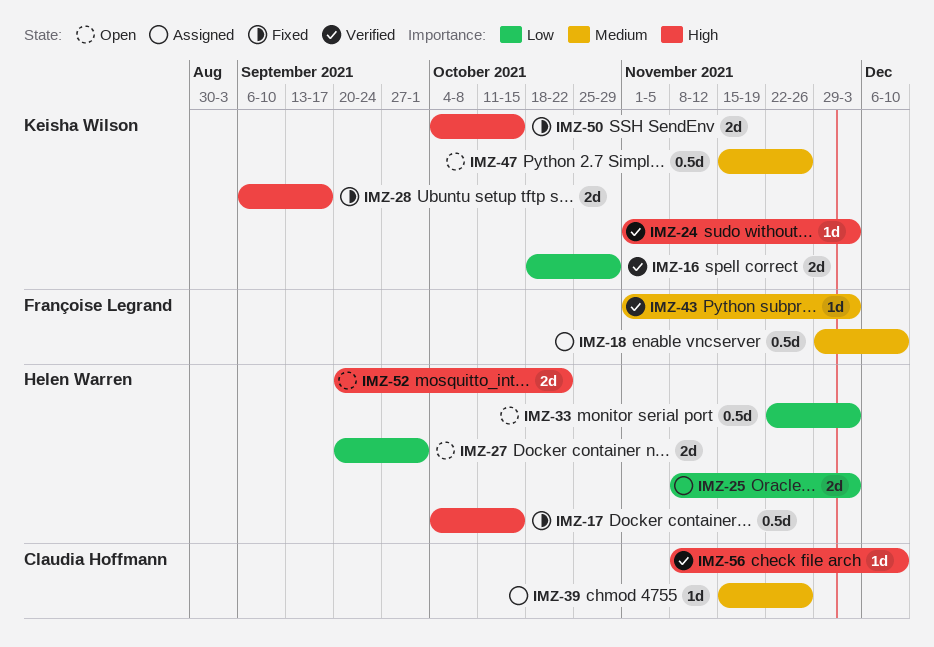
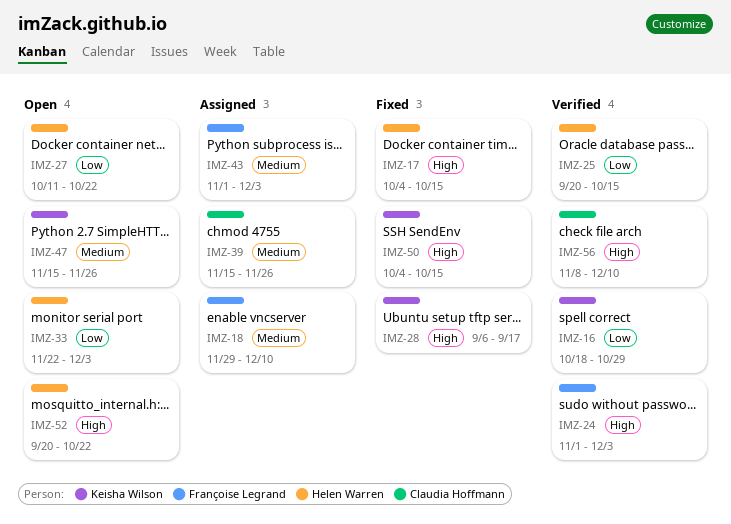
IMZ-24, owner: Keisha Wilson -> Françoise Legrand
IMZ-25, status: Assigned -> Verified
IMZ-25, start: Nov 8 -> Sep 20
IMZ-25, due: Dec 3 -> Oct 15
IMZ-27, start: Sep 20 -> Oct 11
IMZ-27, due: Oct 1 -> Oct 22
IMZ-43, status: Verified -> Assigned

